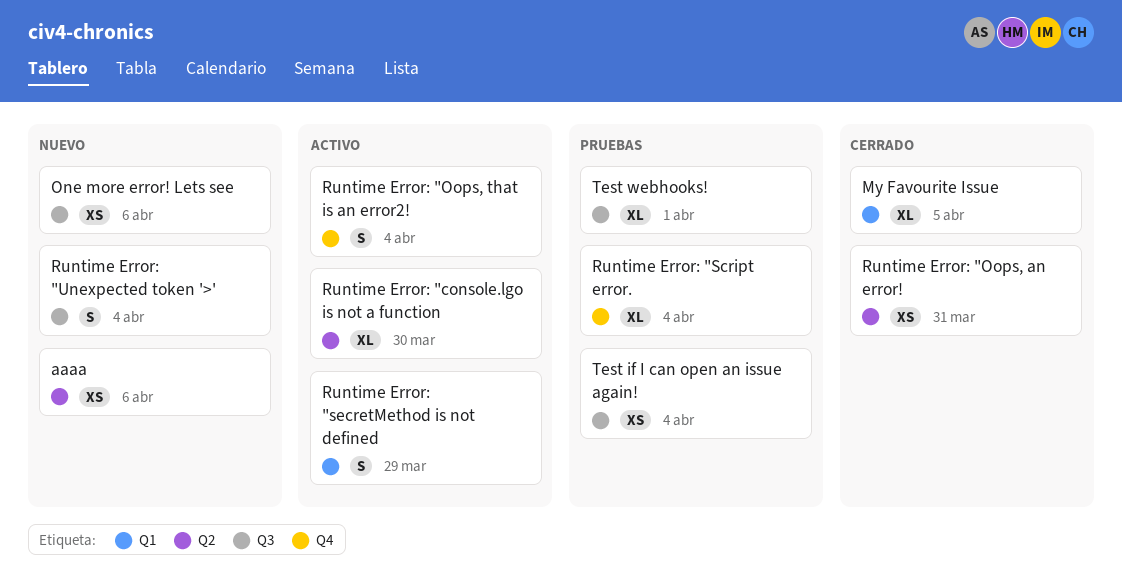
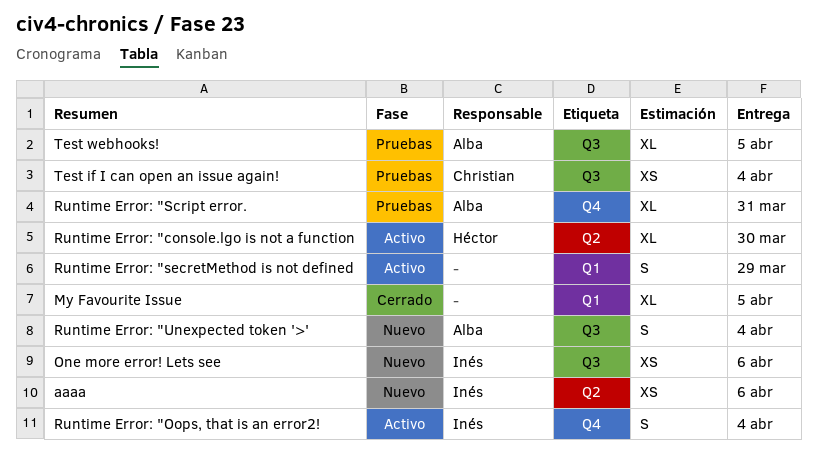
Runtime Error: "Oops, an error!: present -> none
Runtime Error: "Script error., due: Apr 4 -> Mar 31
Test webhooks!, due: Apr 1 -> Apr 5

